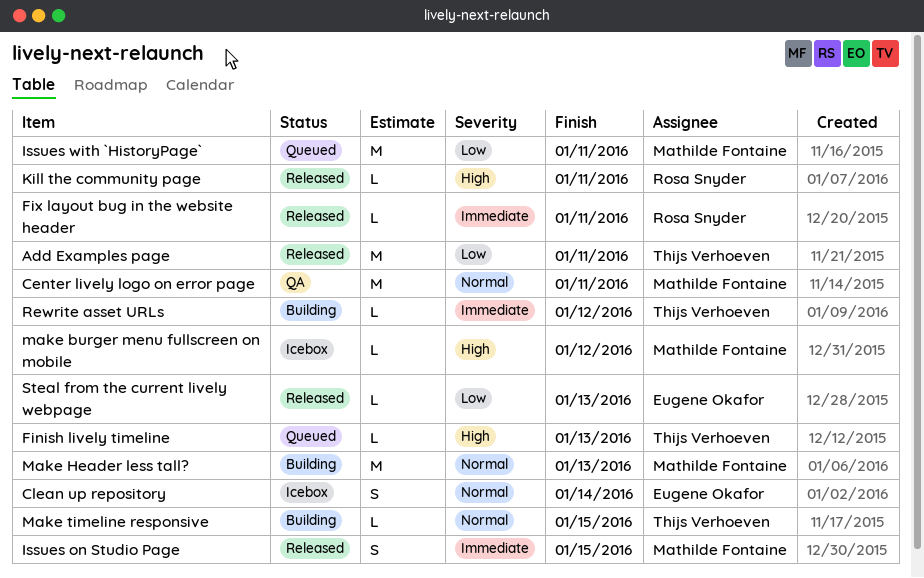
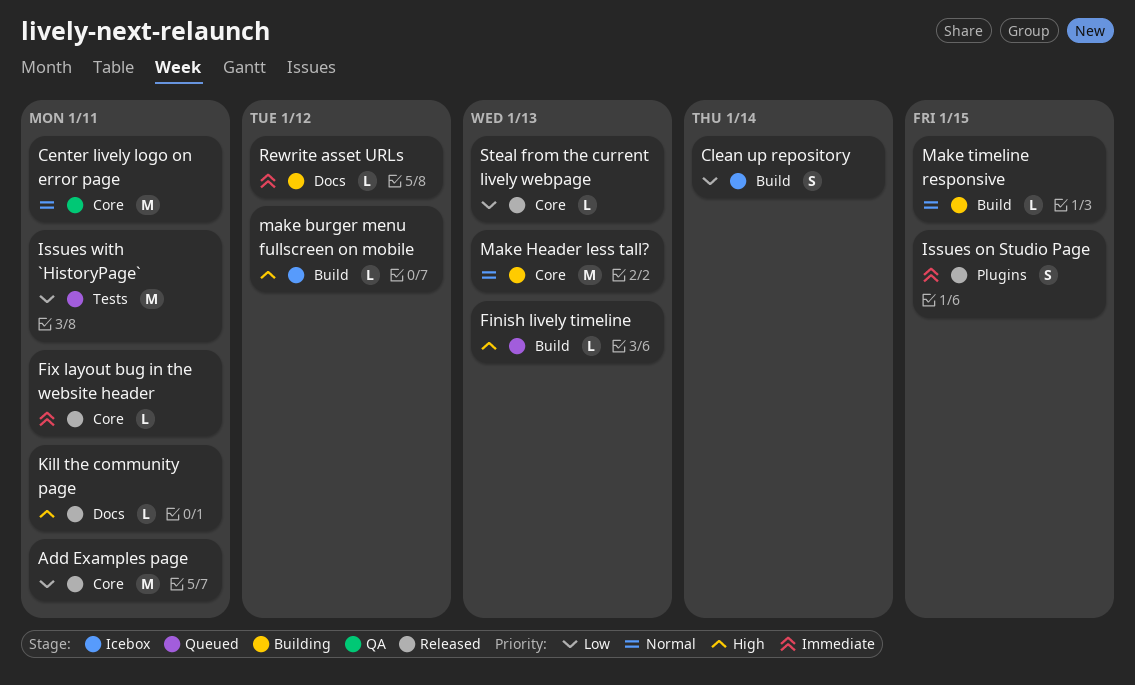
Clean up repository, priority: Normal -> Low

